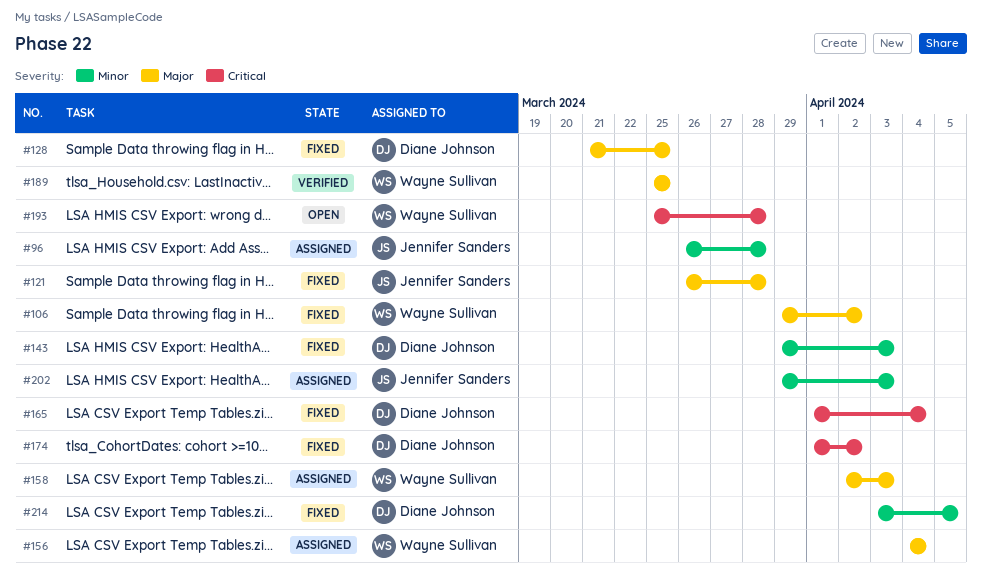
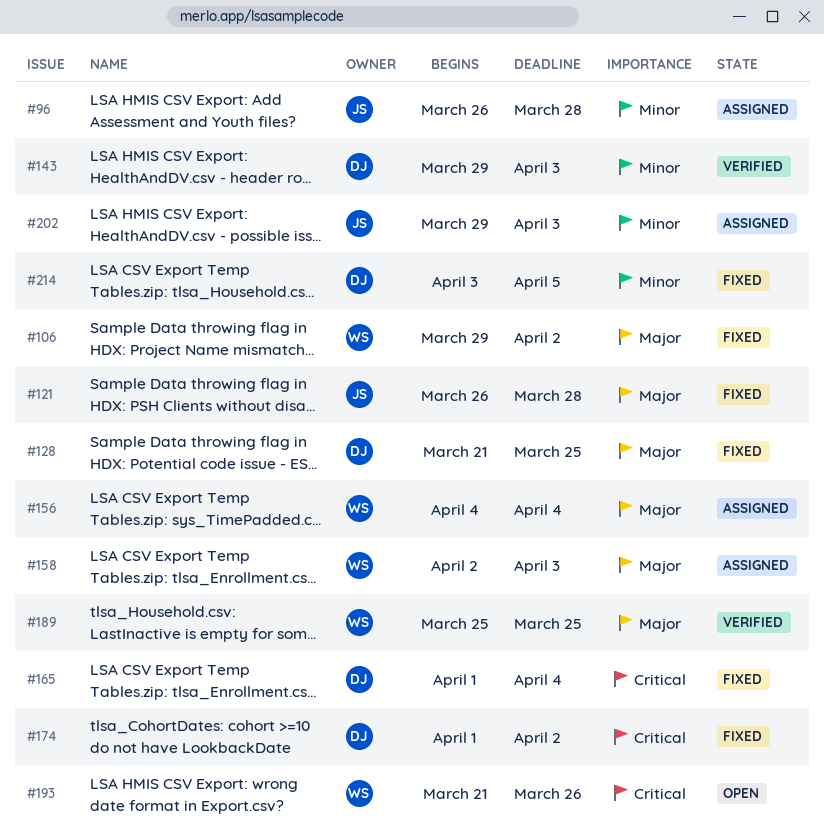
#143, status: Fixed -> Verified
#193, start: Mar 25 -> Mar 21
#193, due: Mar 28 -> Mar 26

